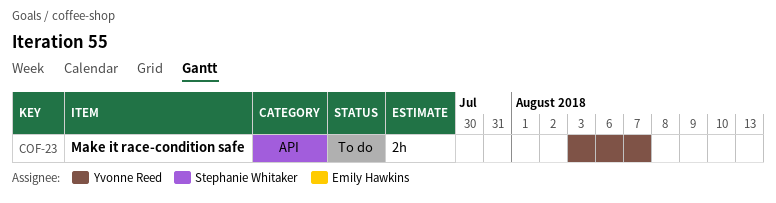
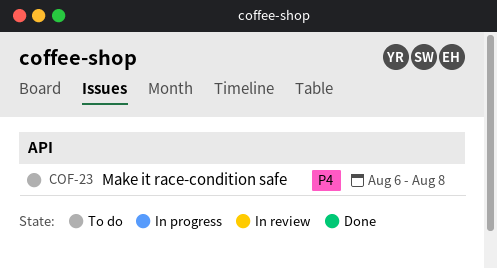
COF-23, start: Aug 3 -> Aug 6
COF-23, due: Aug 7 -> Aug 8

